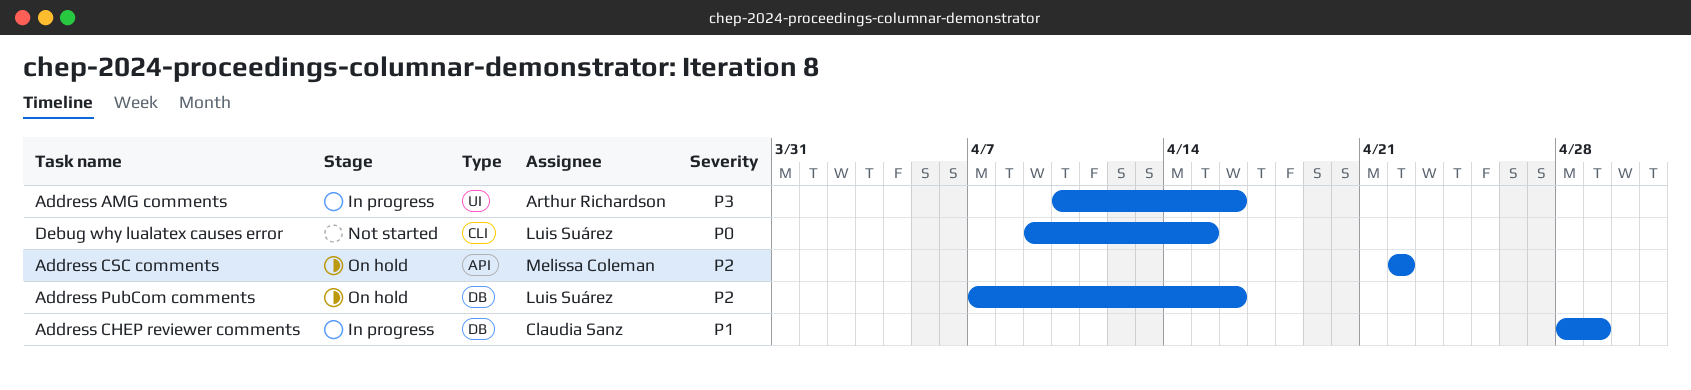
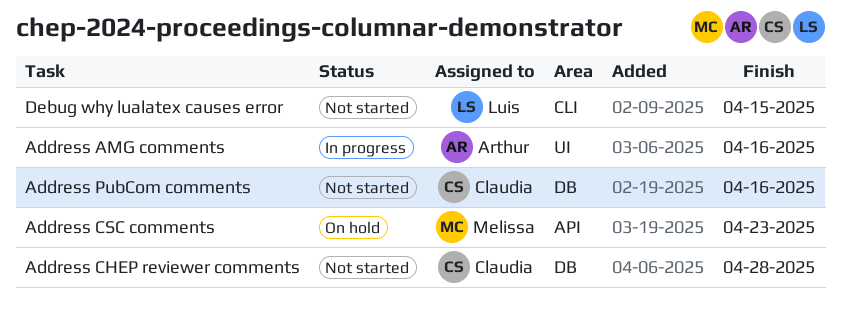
Address CHEP reviewer comments, status: In progress -> Not started
Address CHEP reviewer comments, due: Apr 29 -> Apr 28
Address CSC comments, due: Apr 22 -> Apr 23
Address PubCom comments, status: On hold -> Not started
Address PubCom comments, owner: Luis Suárez -> Claudia Sanz

